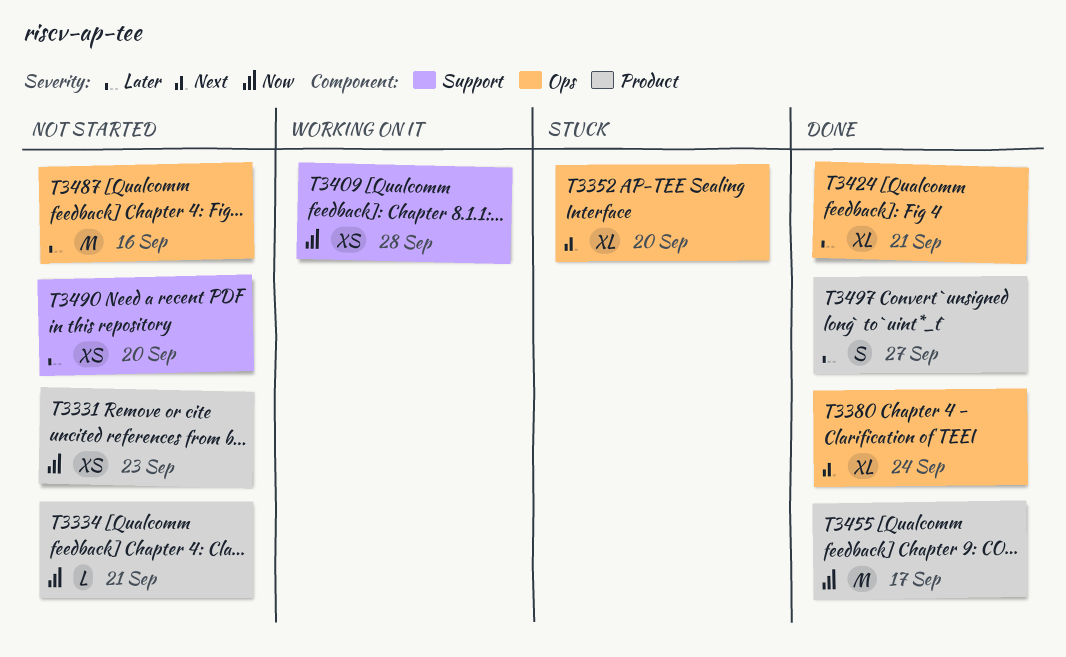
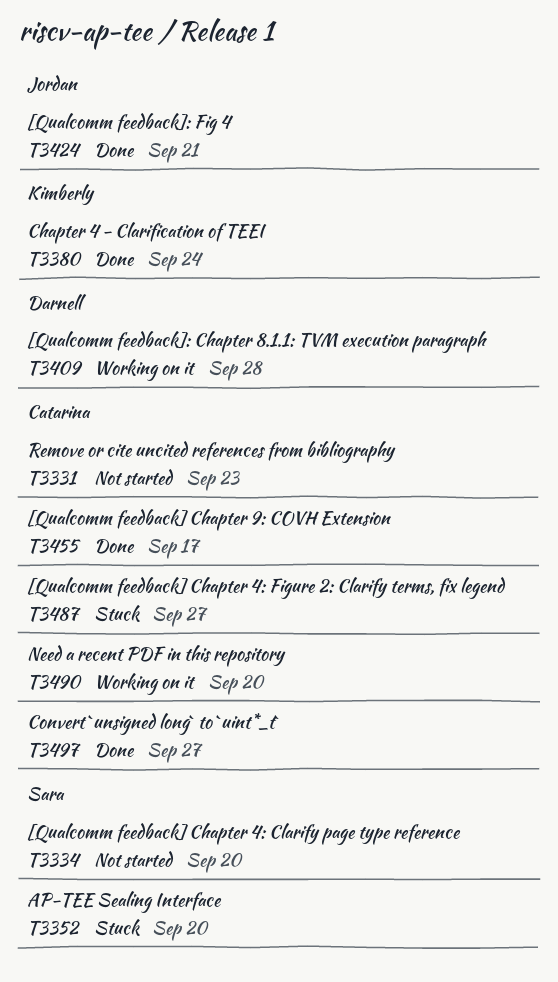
T3334, due: Sep 21 -> Sep 20
T3487, status: Not started -> Stuck
T3487, due: Sep 16 -> Sep 27
T3490, status: Not started -> Working on it

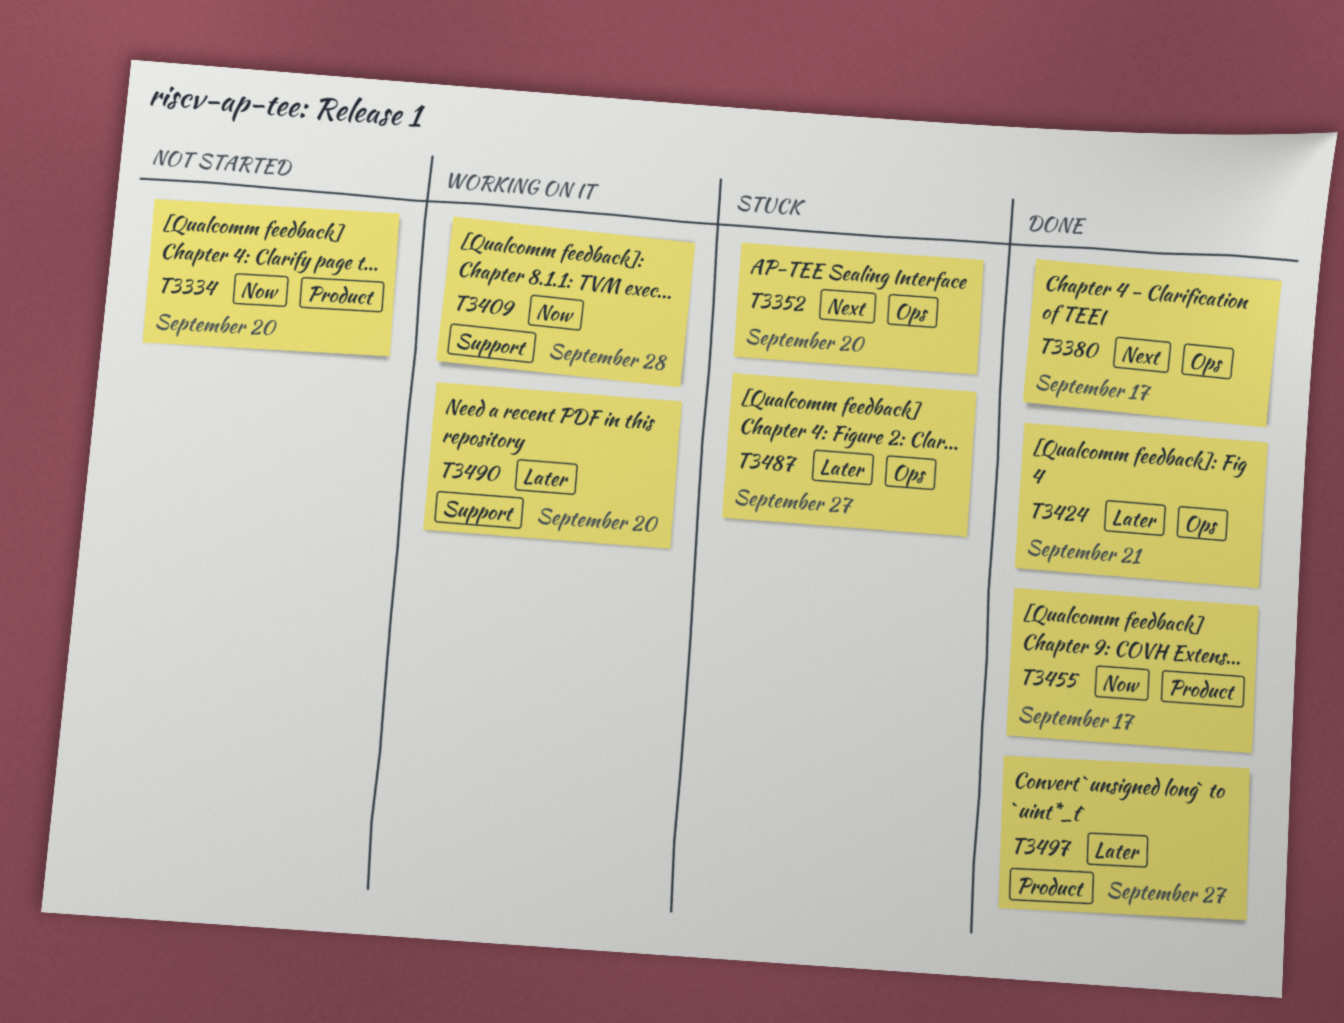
T3331: present -> none
T3380, due: Sep 24 -> Sep 17

